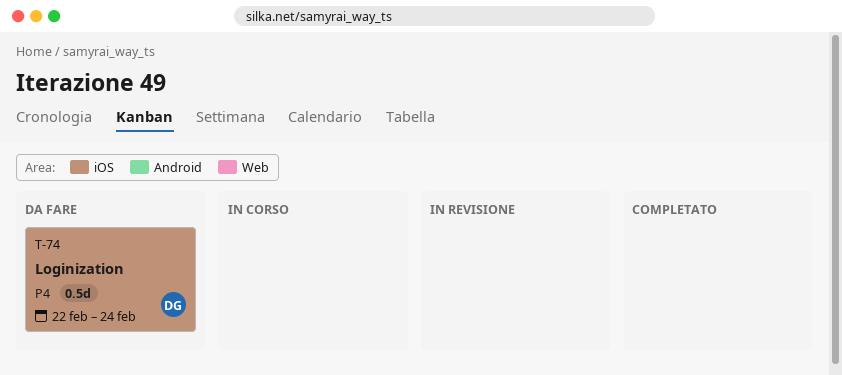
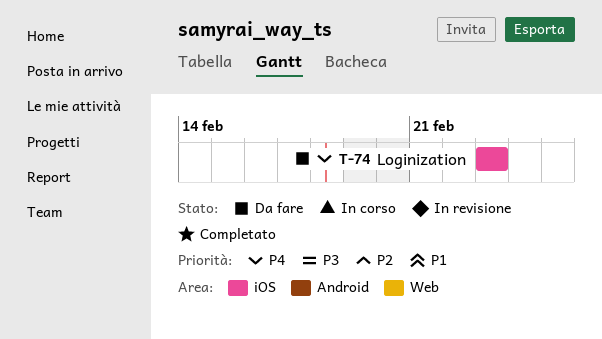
T-74, start: Feb 22 -> Feb 23
T-74, due: Feb 24 -> Feb 23

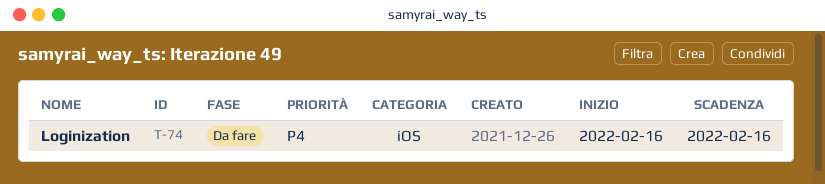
T-74, start: Feb 23 -> Feb 16
T-74, due: Feb 23 -> Feb 16

